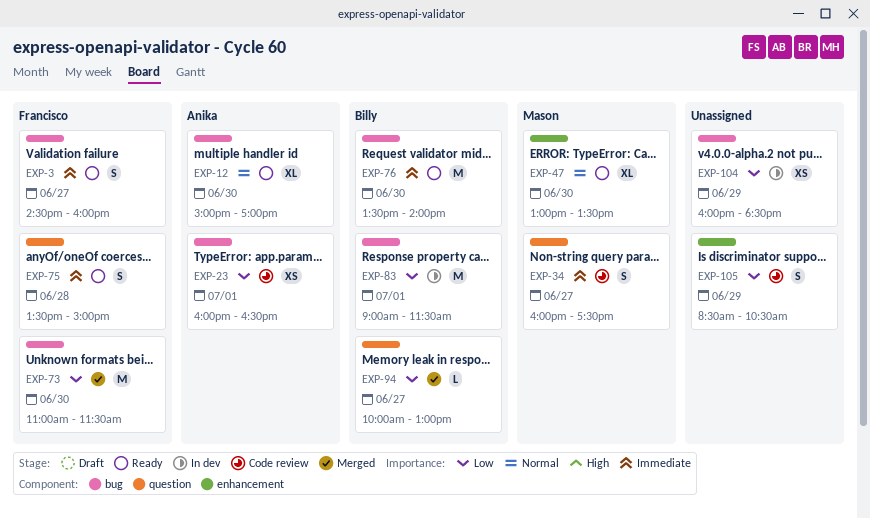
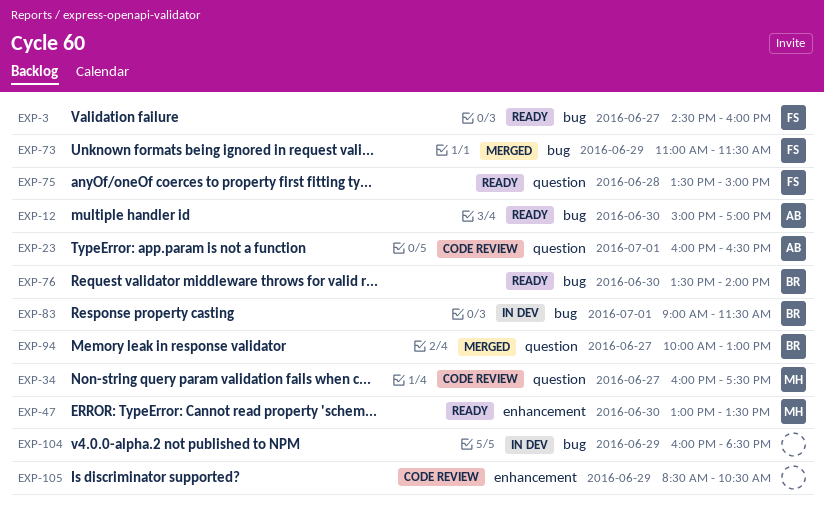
EXP-23, label: bug -> question
EXP-73, day: Jun 30 -> Jun 29

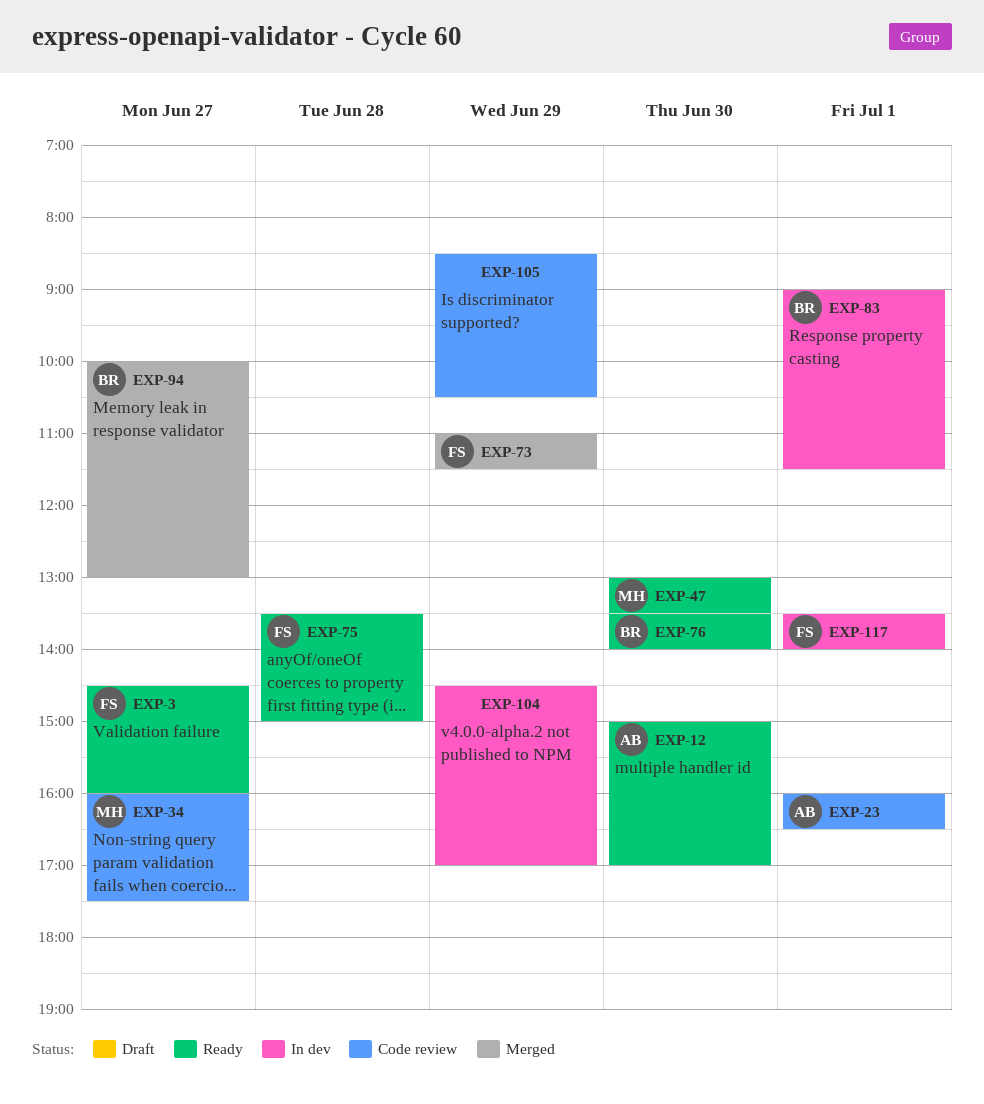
EXP-104, begins: 16:00 -> 14:30
EXP-104, ends: 18:30 -> 17:00
EXP-117: none -> present

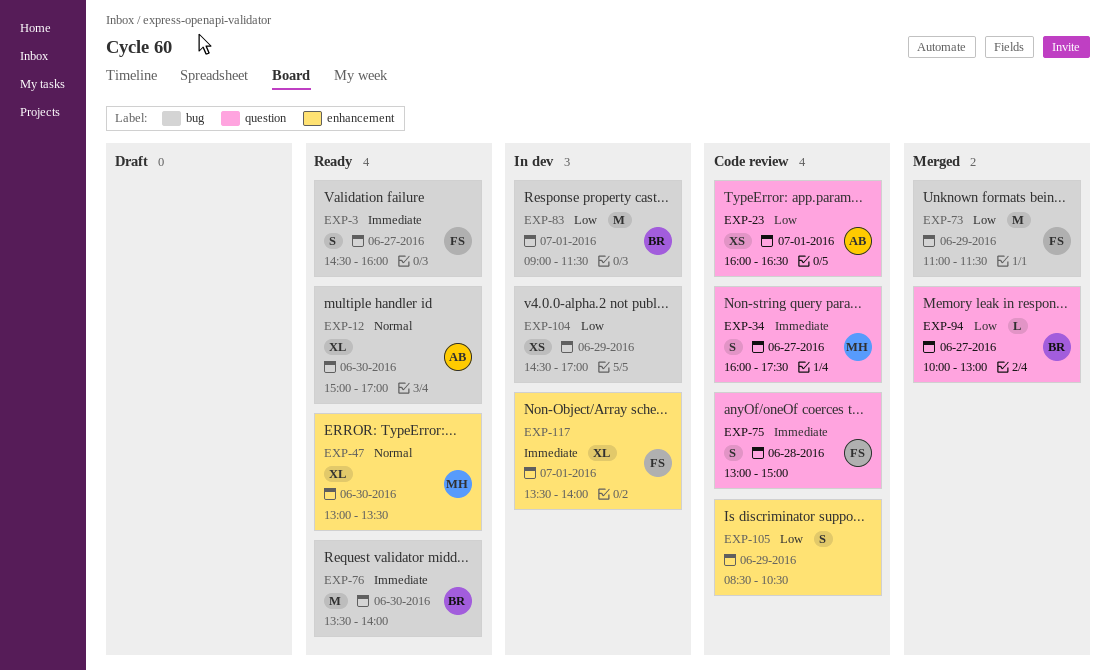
EXP-75, status: Ready -> Code review
EXP-75, begins: 13:30 -> 13:00

